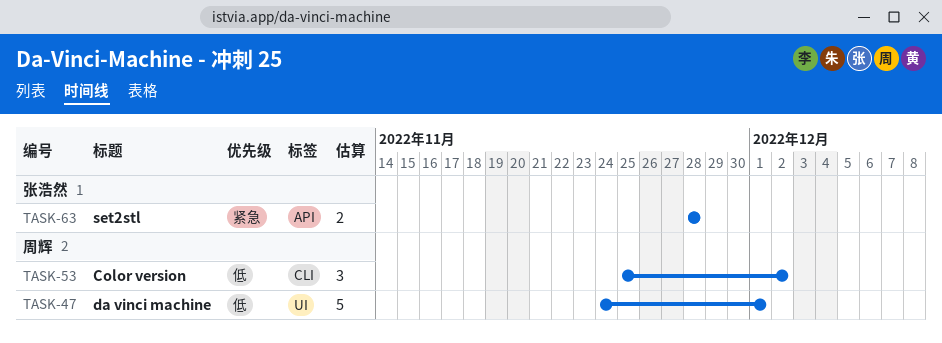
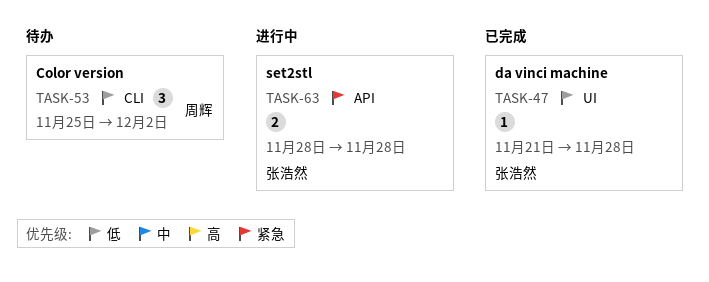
TASK-47, owner: 周辉 -> 张浩然
TASK-47, estimate: 5 -> 1
TASK-47, start: Nov 24 -> Nov 21
TASK-47, due: Dec 1 -> Nov 28

